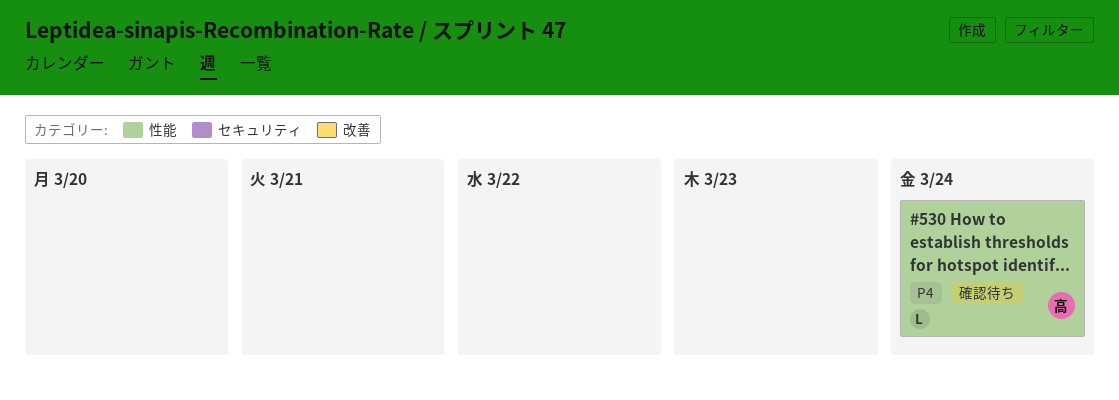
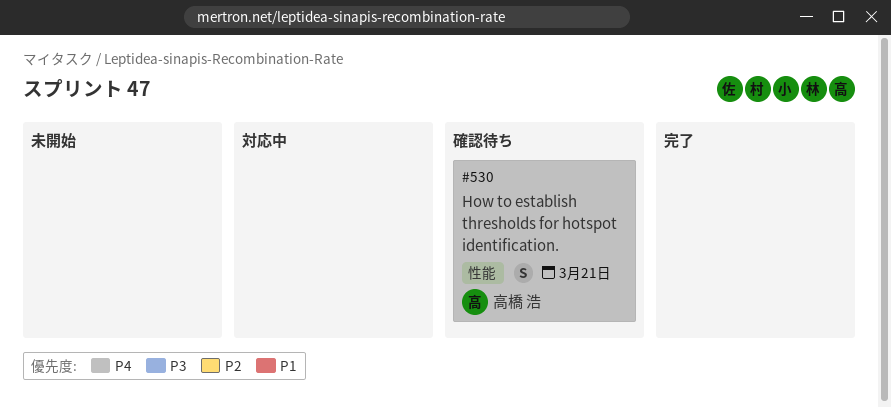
#530, estimate: L -> S
#530, due: Mar 24 -> Mar 21

